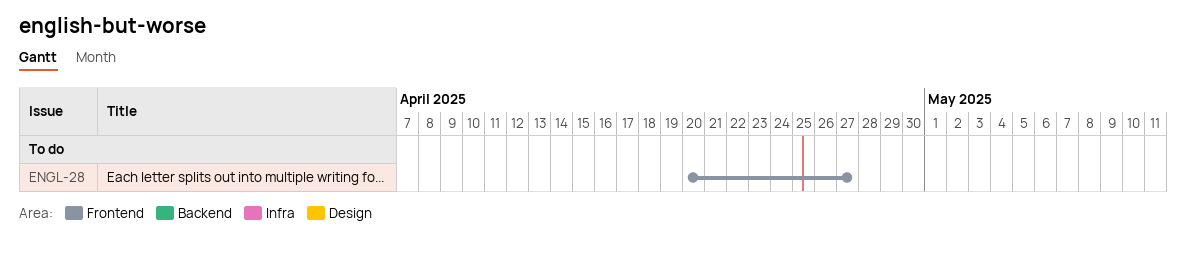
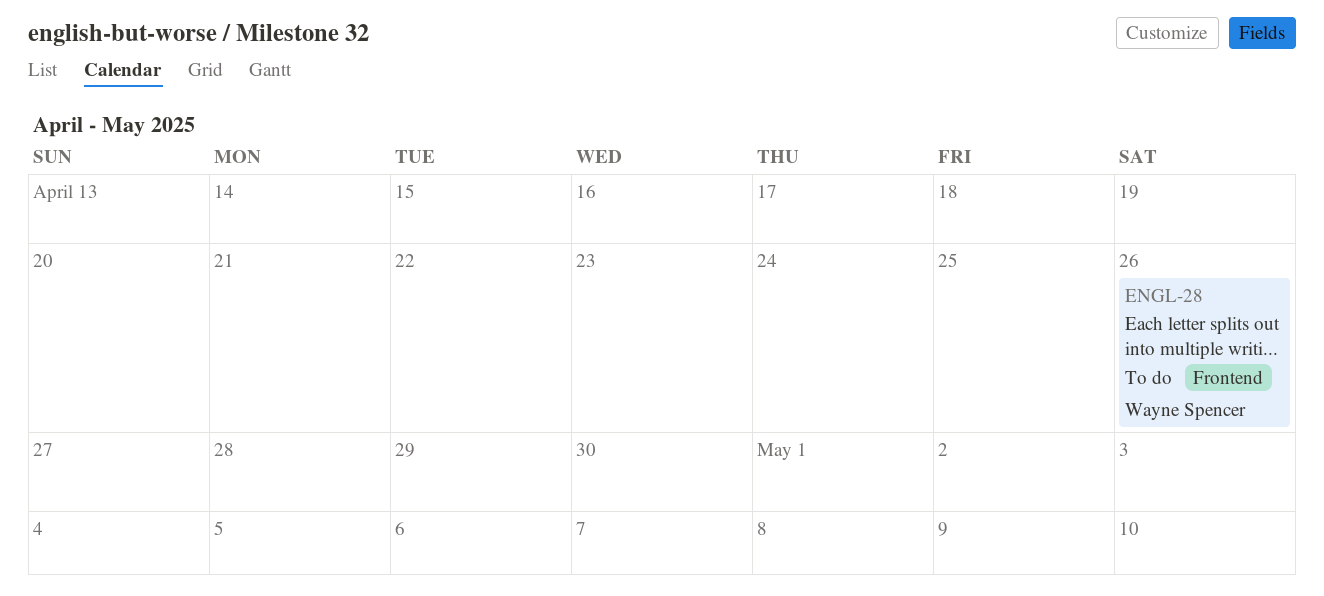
ENGL-28, due: Apr 27 -> Apr 26

